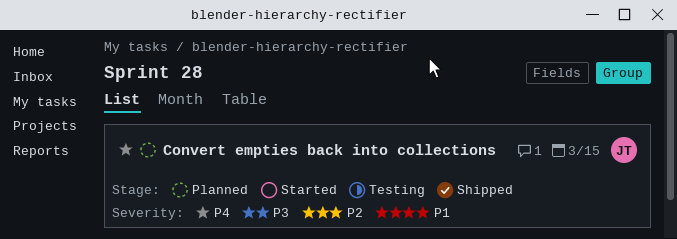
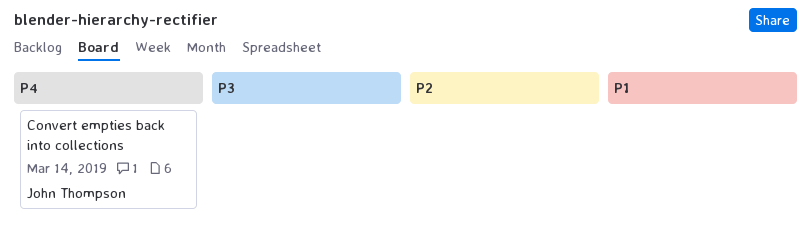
Convert empties back into collections, due: Mar 15 -> Mar 14

